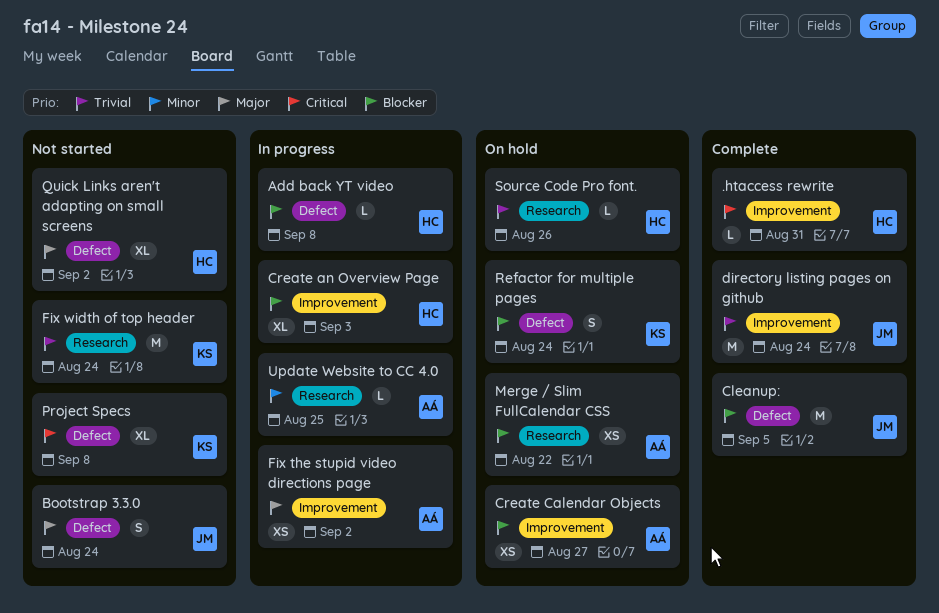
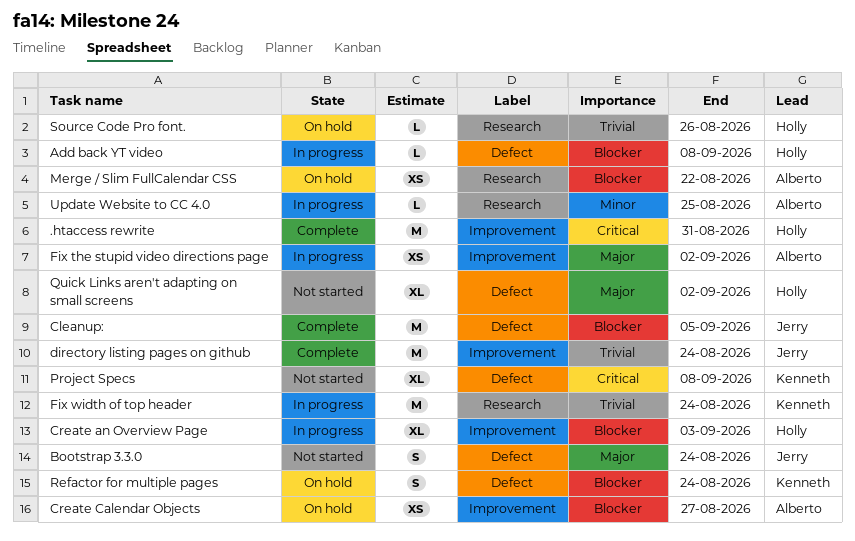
.htaccess rewrite, estimate: L -> M
Fix width of top header, status: Not started -> In progress

